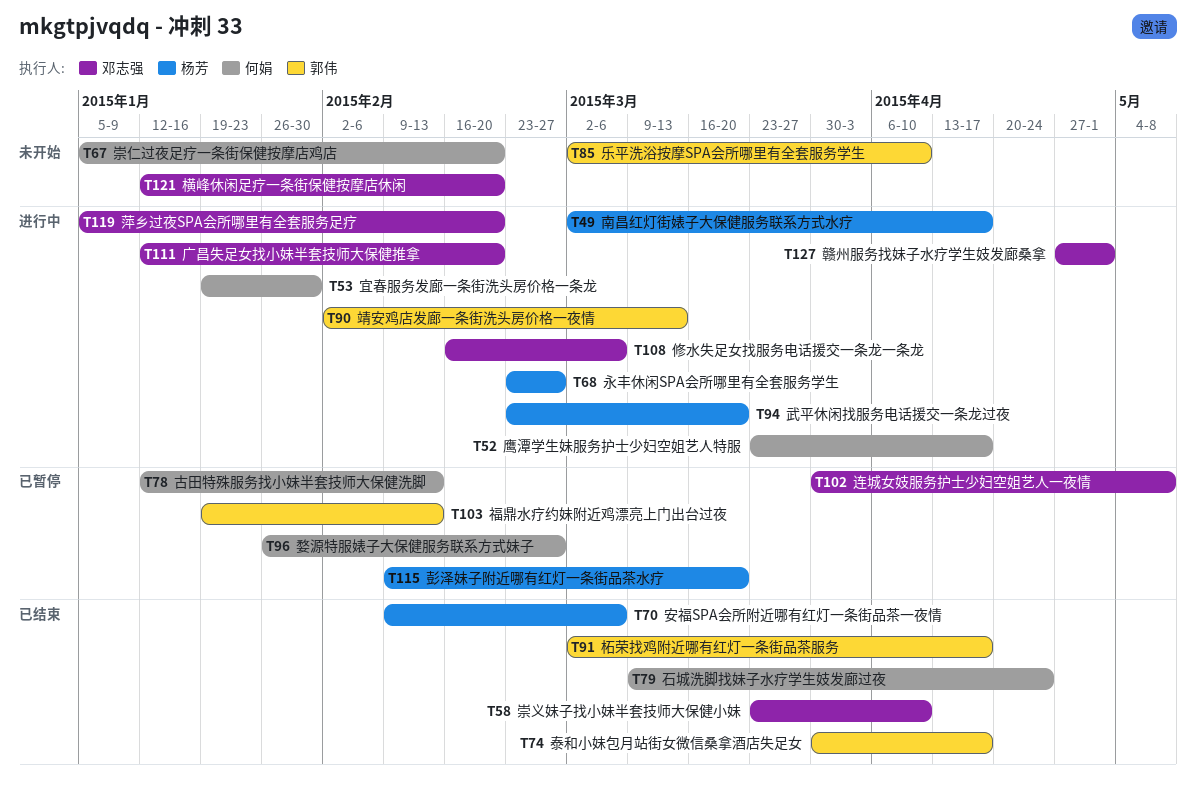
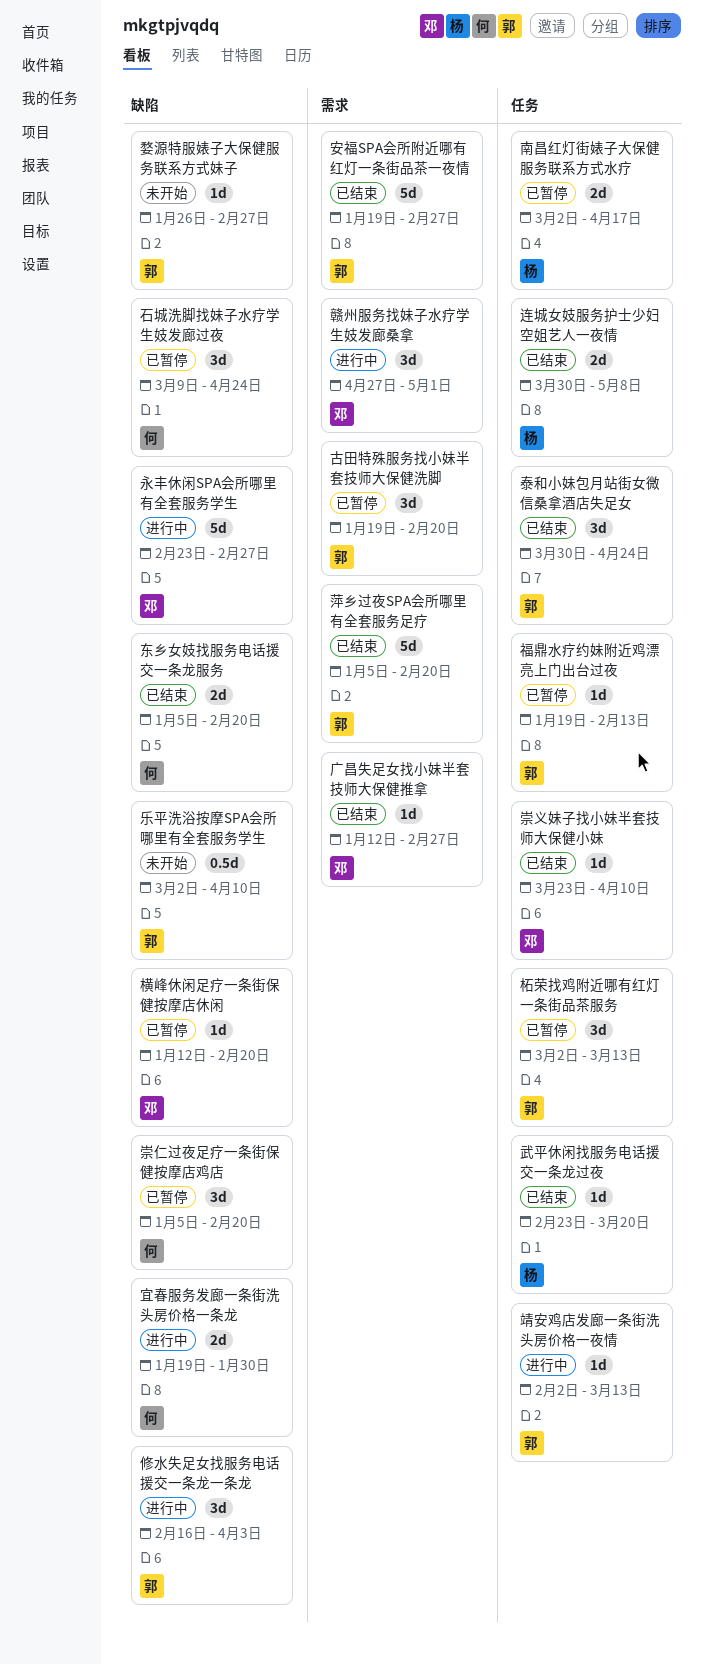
东乡女妓找服务电话援交一条龙服务: none -> present
修水失足女找服务电话援交一条龙一条龙, owner: 邓志强 -> 郭伟
修水失足女找服务电话援交一条龙一条龙, due: Mar 6 -> Apr 3
南昌红灯街婊子大保健服务联系方式水疗, status: 进行中 -> 已暂停
古田特殊服务找小妹半套技师大保健洗脚, owner: 何娟 -> 郭伟
古田特殊服务找小妹半套技师大保健洗脚, start: Jan 12 -> Jan 19
古田特殊服务找小妹半套技师大保健洗脚, due: Feb 13 -> Feb 20
婺源特服婊子大保健服务联系方式妹子, status: 已暂停 -> 未开始
婺源特服婊子大保健服务联系方式妹子, owner: 何娟 -> 郭伟
安福SPA会所附近哪有红灯一条街品茶一夜情, owner: 杨芳 -> 郭伟
安福SPA会所附近哪有红灯一条街品茶一夜情, start: Feb 9 -> Jan 19
安福SPA会所附近哪有红灯一条街品茶一夜情, due: Mar 6 -> Feb 27
崇仁过夜足疗一条街保健按摩店鸡店, status: 未开始 -> 已暂停
广昌失足女找小妹半套技师大保健推拿, status: 进行中 -> 已结束
广昌失足女找小妹半套技师大保健推拿, due: Feb 20 -> Feb 27
彭泽妹子附近哪有红灯一条街品茶水疗: present -> none
柘荣找鸡附近哪有红灯一条街品茶服务, status: 已结束 -> 已暂停
柘荣找鸡附近哪有红灯一条街品茶服务, due: Apr 17 -> Mar 13
横峰休闲足疗一条街保健按摩店休闲, status: 未开始 -> 已暂停
武平休闲找服务电话援交一条龙过夜, status: 进行中 -> 已结束
永丰休闲SPA会所哪里有全套服务学生, owner: 杨芳 -> 邓志强
泰和小妹包月站街女微信桑拿酒店失足女, due: Apr 17 -> Apr 24
石城洗脚找妹子水疗学生妓发廊过夜, status: 已结束 -> 已暂停
萍乡过夜SPA会所哪里有全套服务足疗, status: 进行中 -> 已结束
萍乡过夜SPA会所哪里有全套服务足疗, owner: 邓志强 -> 郭伟
连城女妓服务护士少妇空姐艺人一夜情, status: 已暂停 -> 已结束
连城女妓服务护士少妇空姐艺人一夜情, owner: 邓志强 -> 杨芳
鹰潭学生妹服务护士少妇空姐艺人特服: present -> none

